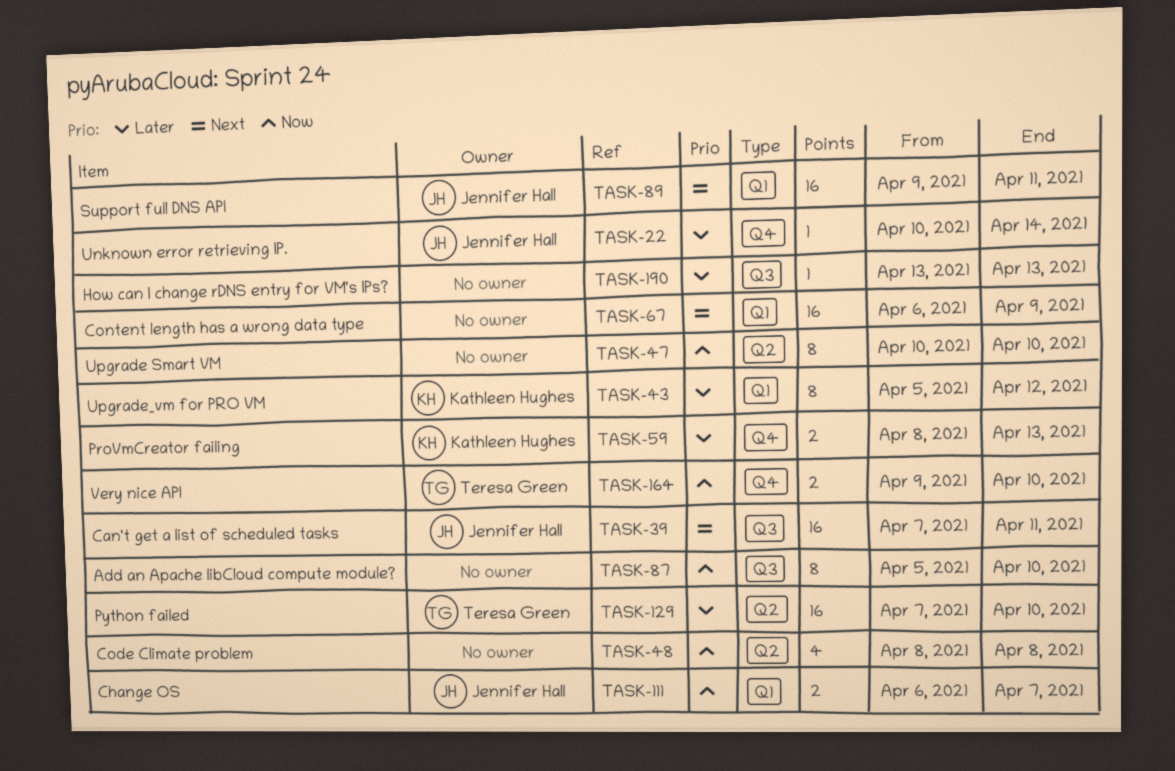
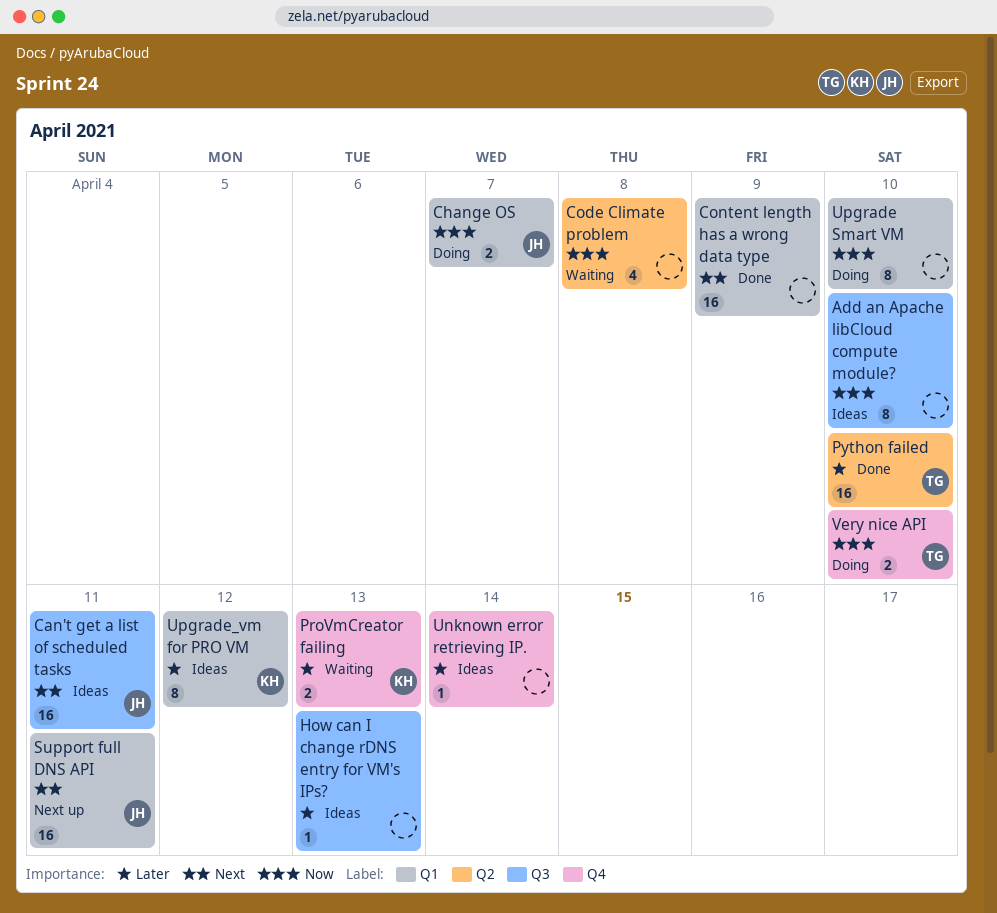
Unknown error retrieving IP., owner: Jennifer Hall -> none
Upgrade Smart VM, label: Q2 -> Q1

